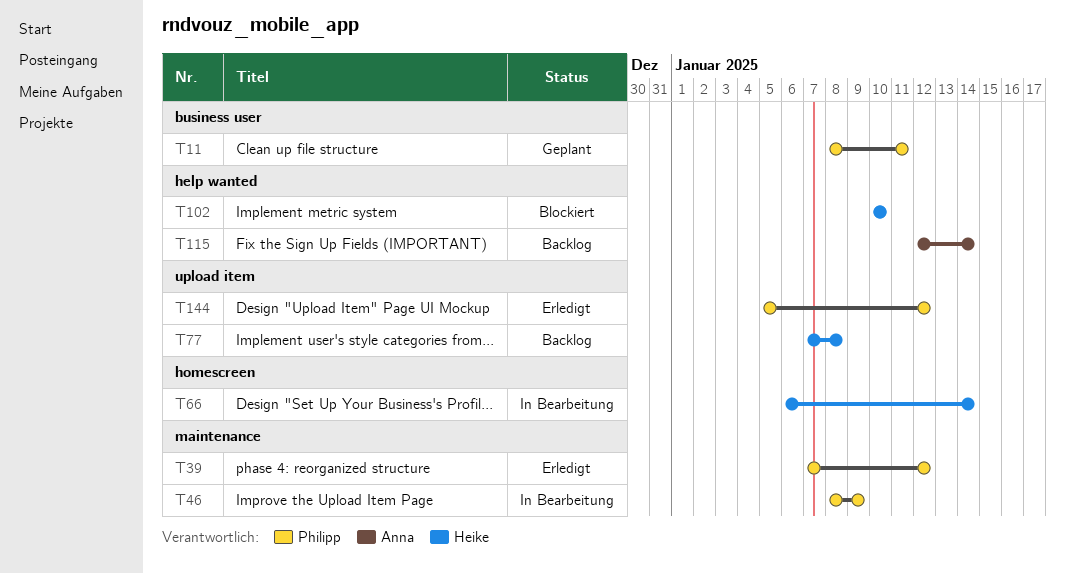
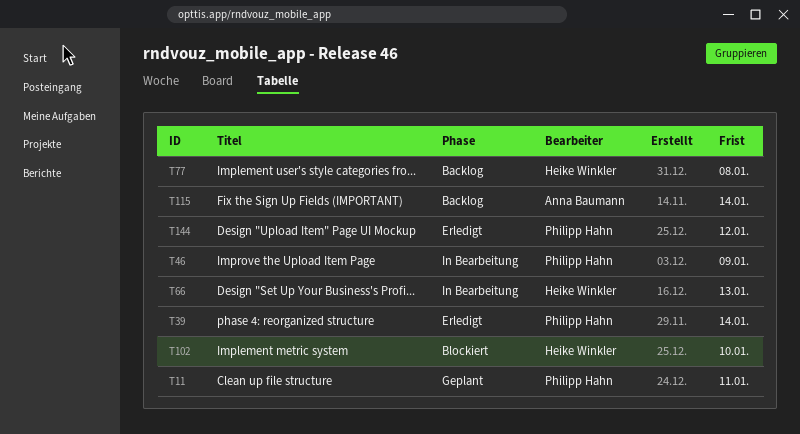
T39, due: Jan 12 -> Jan 14
T66, due: Jan 14 -> Jan 13

